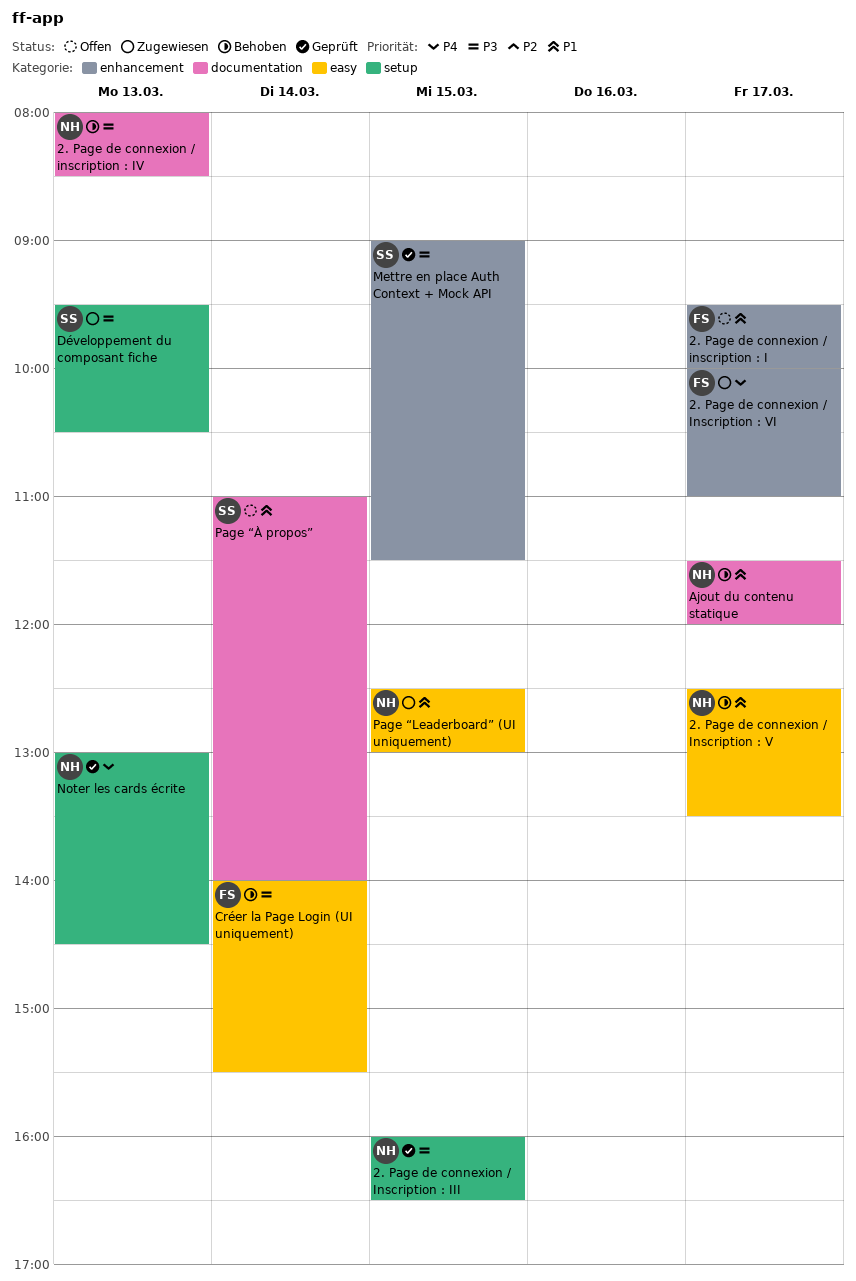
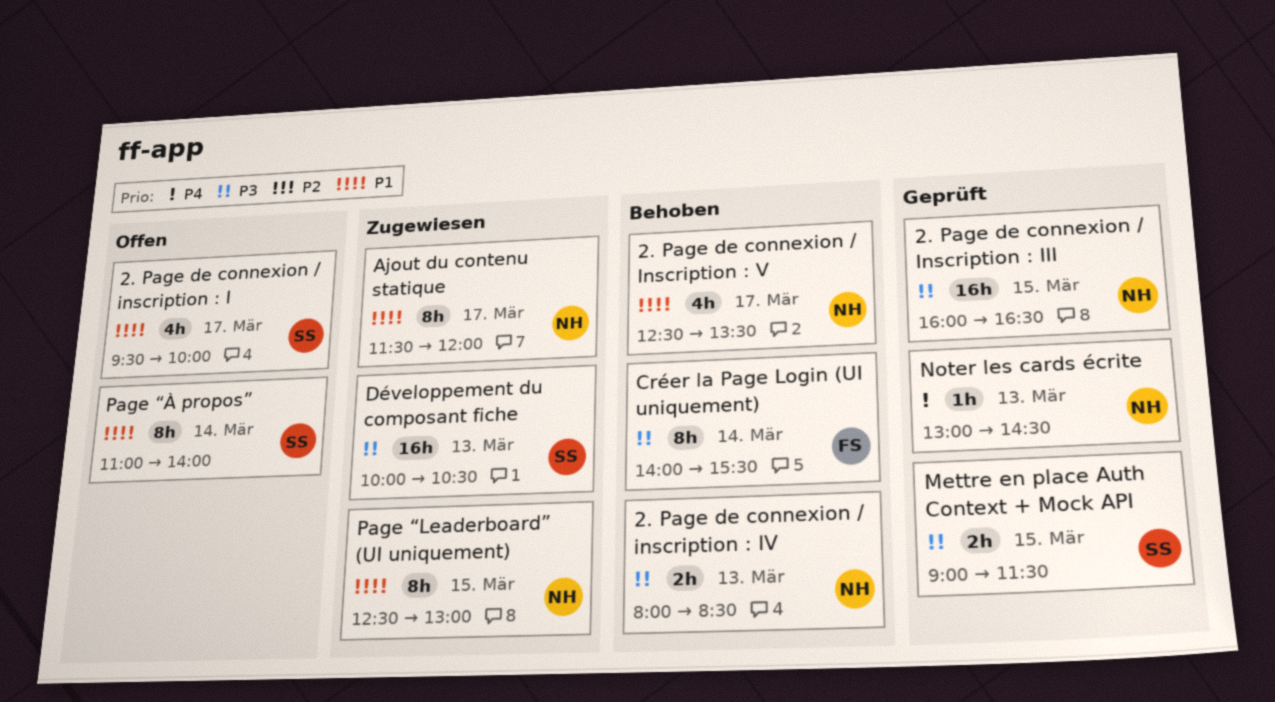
2. Page de connexion / inscription : I, owner: FS -> SS
2. Page de connexion / Inscription : VI: present -> none
Ajout du contenu statique, status: Behoben -> Zugewiesen
Développement du composant fiche, begins: 09:30 -> 10:00

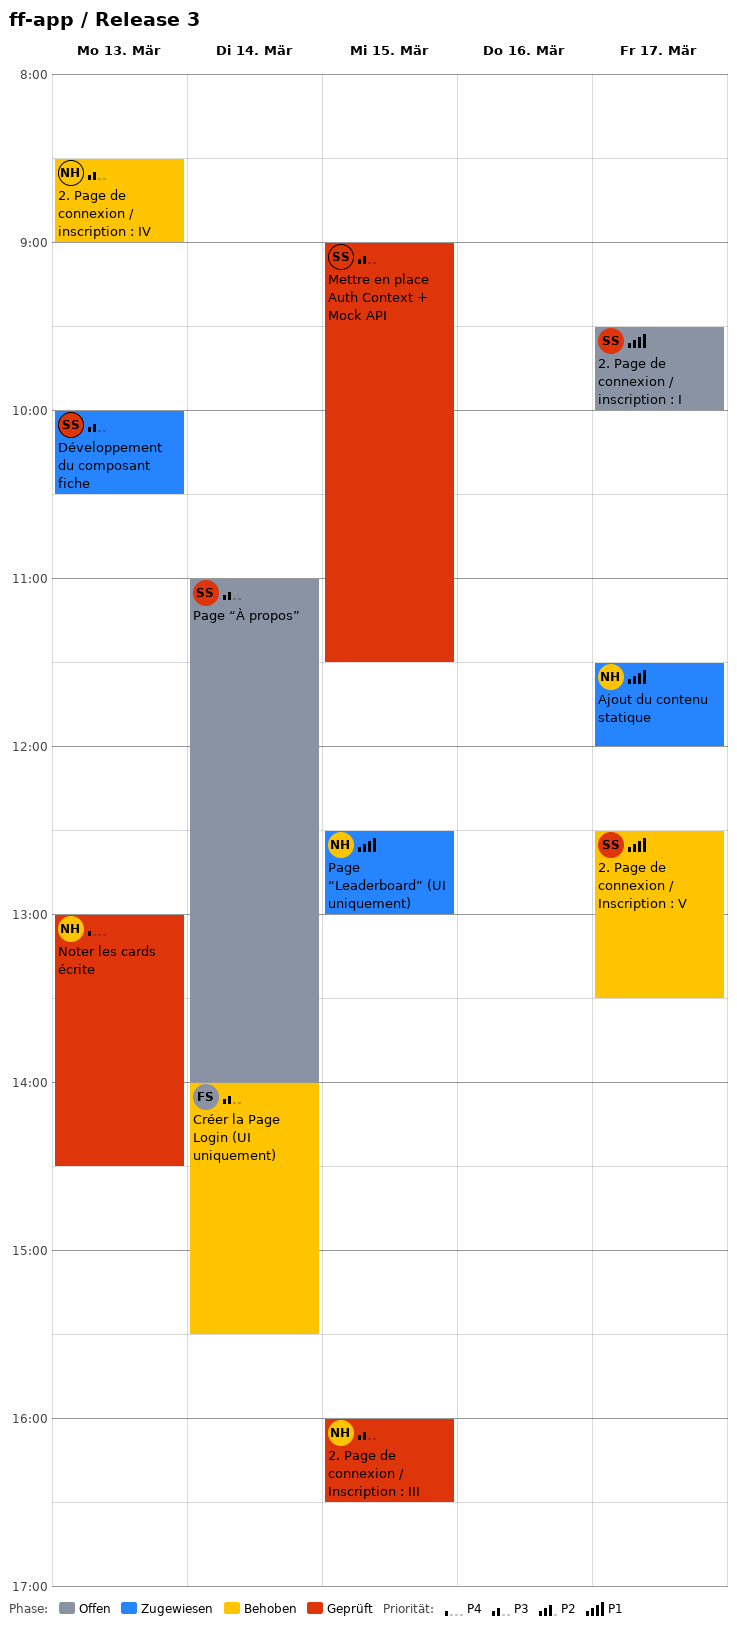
2. Page de connexion / inscription : IV, begins: 08:00 -> 08:30
2. Page de connexion / inscription : IV, ends: 08:30 -> 09:00
2. Page de connexion / Inscription : V, owner: NH -> SS
Page “À propos”, priority: P1 -> P3

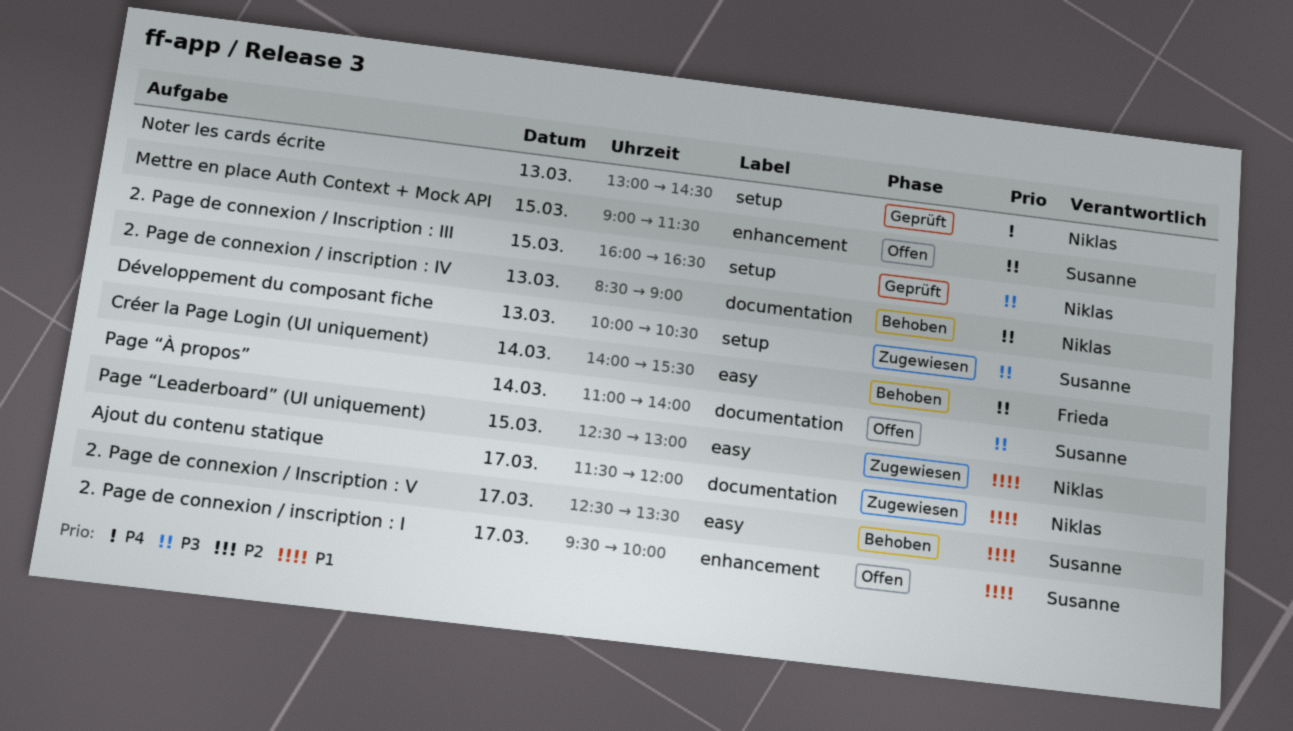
Mettre en place Auth Context + Mock API, status: Geprüft -> Offen

